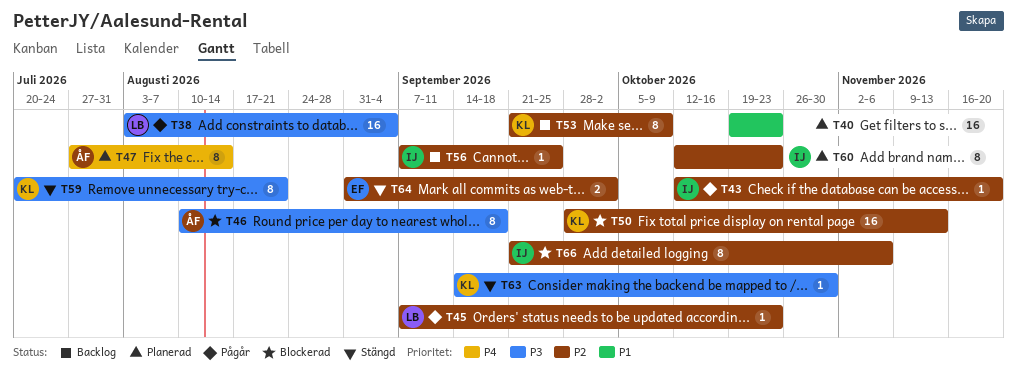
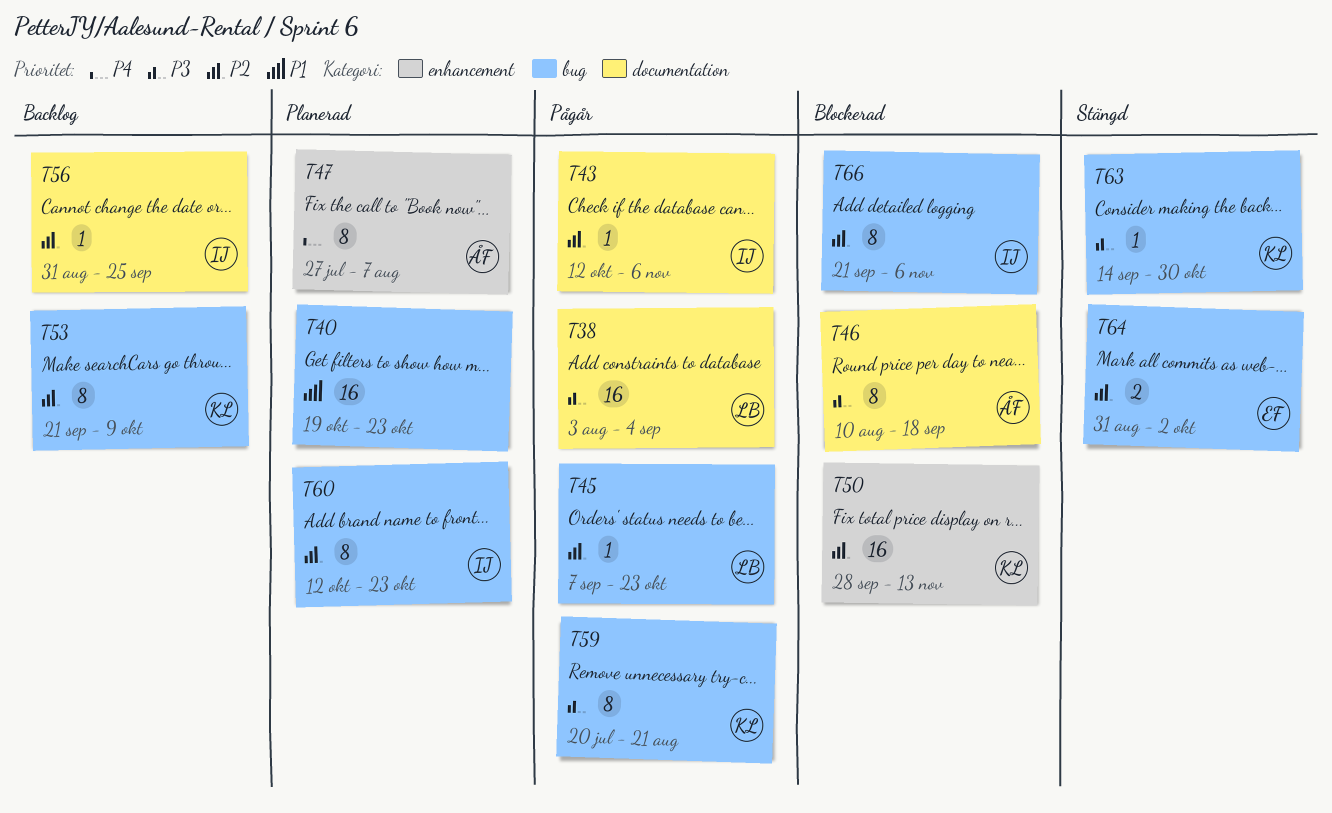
T43, due: Nov 20 -> Nov 6
T47, due: Aug 14 -> Aug 7
T56, start: Sep 7 -> Aug 31
T59, status: Stängd -> Pågår

